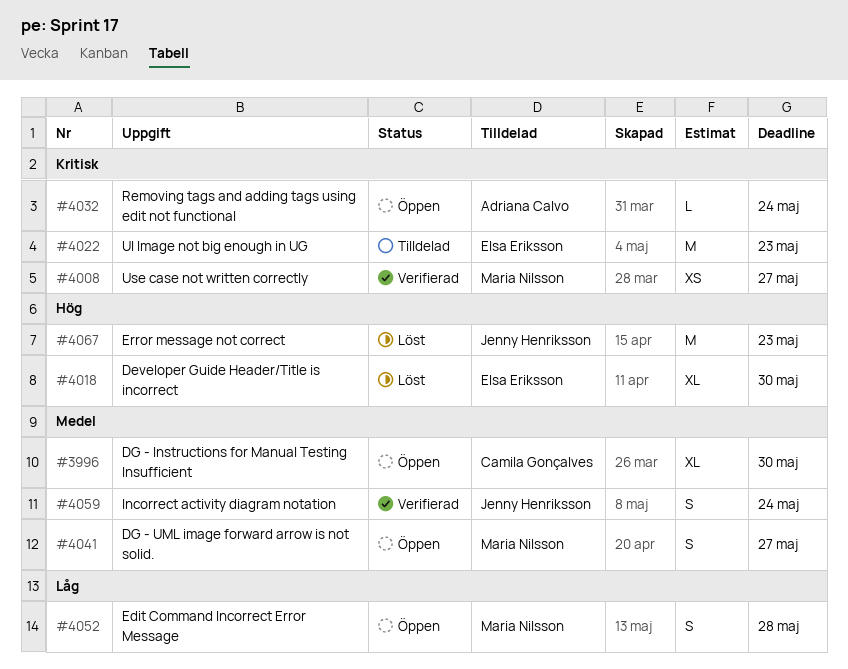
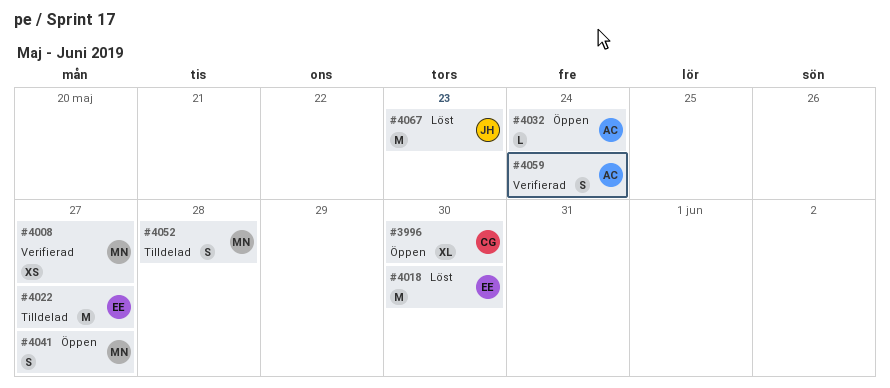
#4018, estimate: XL -> M
#4022, due: May 23 -> May 27
#4052, status: Öppen -> Tilldelad
#4059, owner: Jenny Henriksson -> Adriana Calvo

